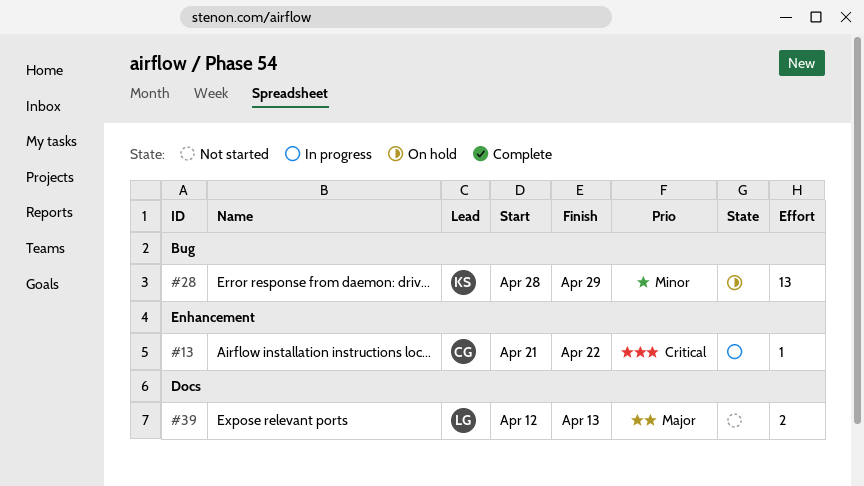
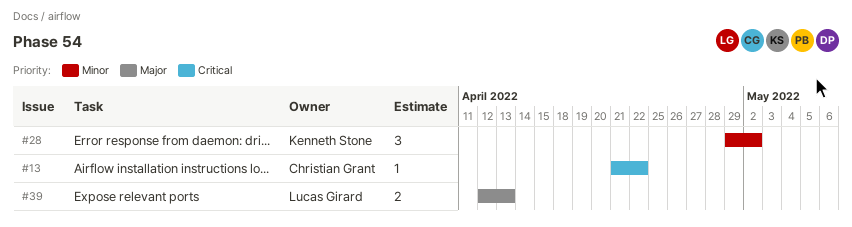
#28, estimate: 13 -> 3
#28, start: Apr 28 -> Apr 29
#28, due: Apr 29 -> May 2

